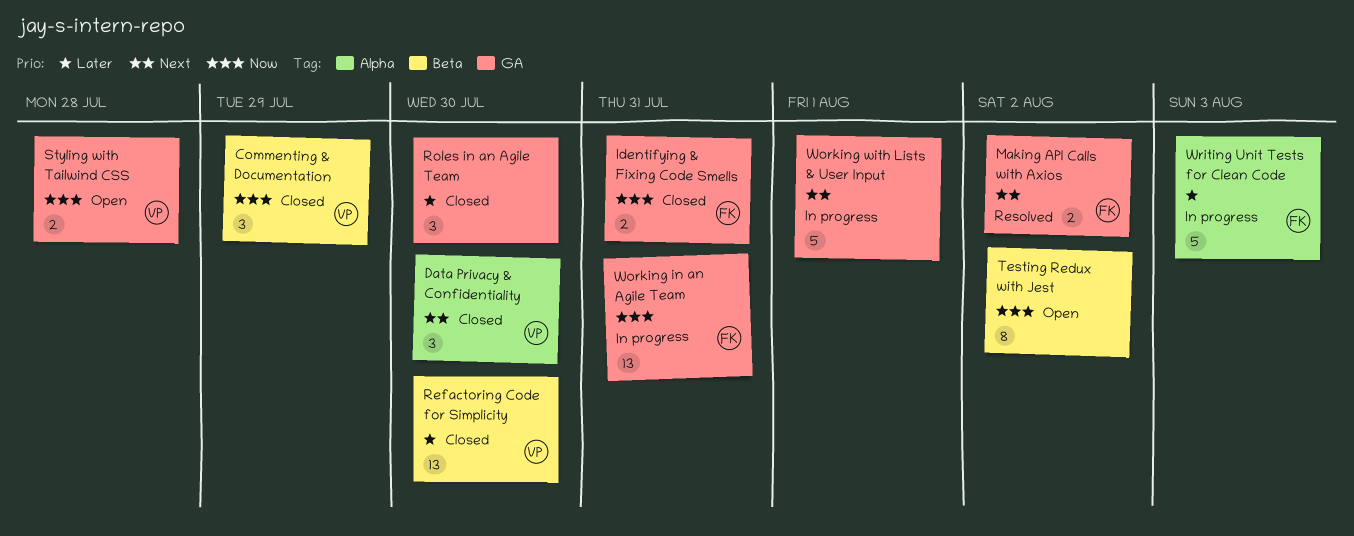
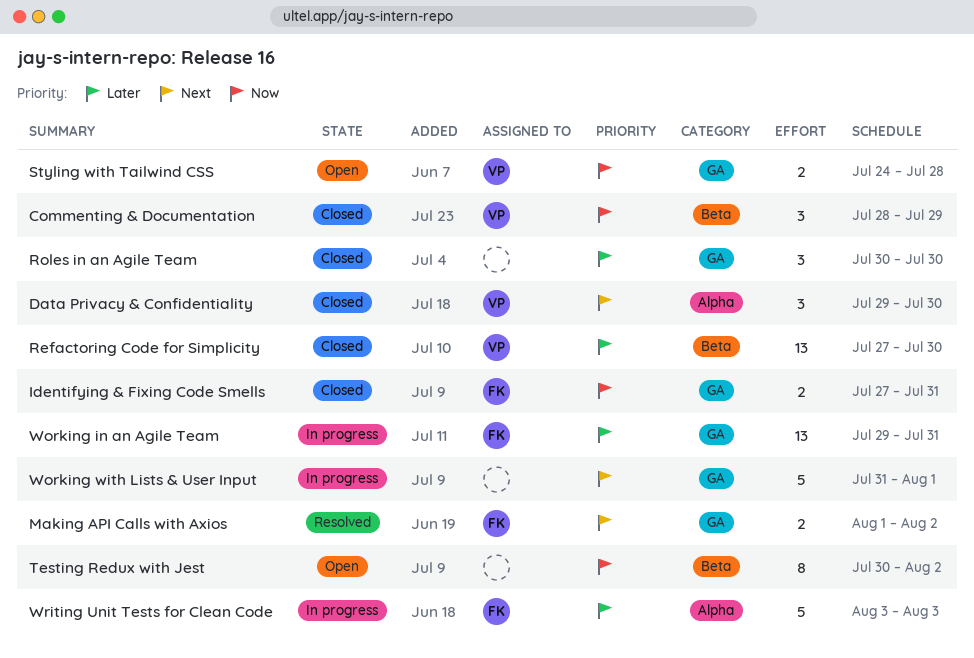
Working in an Agile Team, priority: Now -> Later

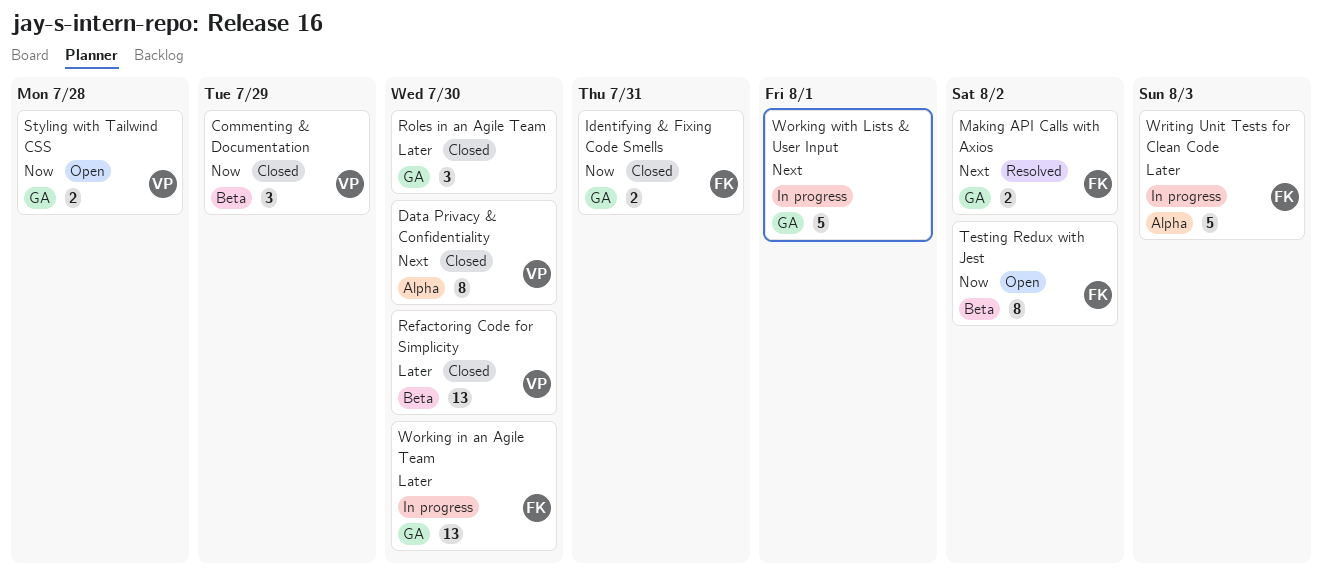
Data Privacy & Confidentiality, estimate: 3 -> 8
Testing Redux with Jest, owner: none -> FK
Working in an Agile Team, due: Jul 31 -> Jul 30

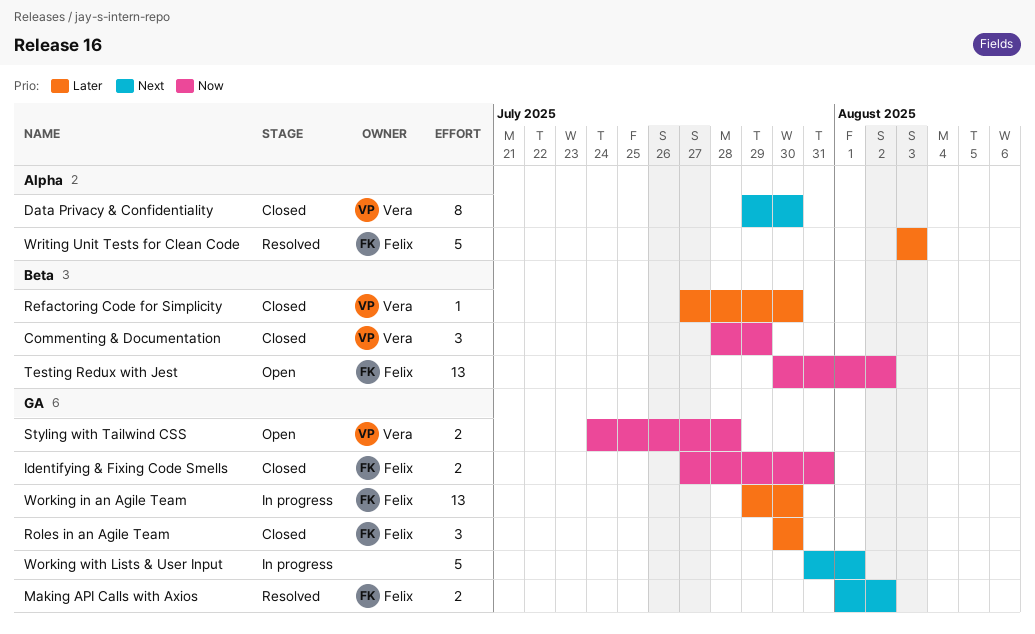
Refactoring Code for Simplicity, estimate: 13 -> 1
Roles in an Agile Team, owner: none -> Felix
Testing Redux with Jest, estimate: 8 -> 13
Writing Unit Tests for Clean Code, status: In progress -> Resolved

